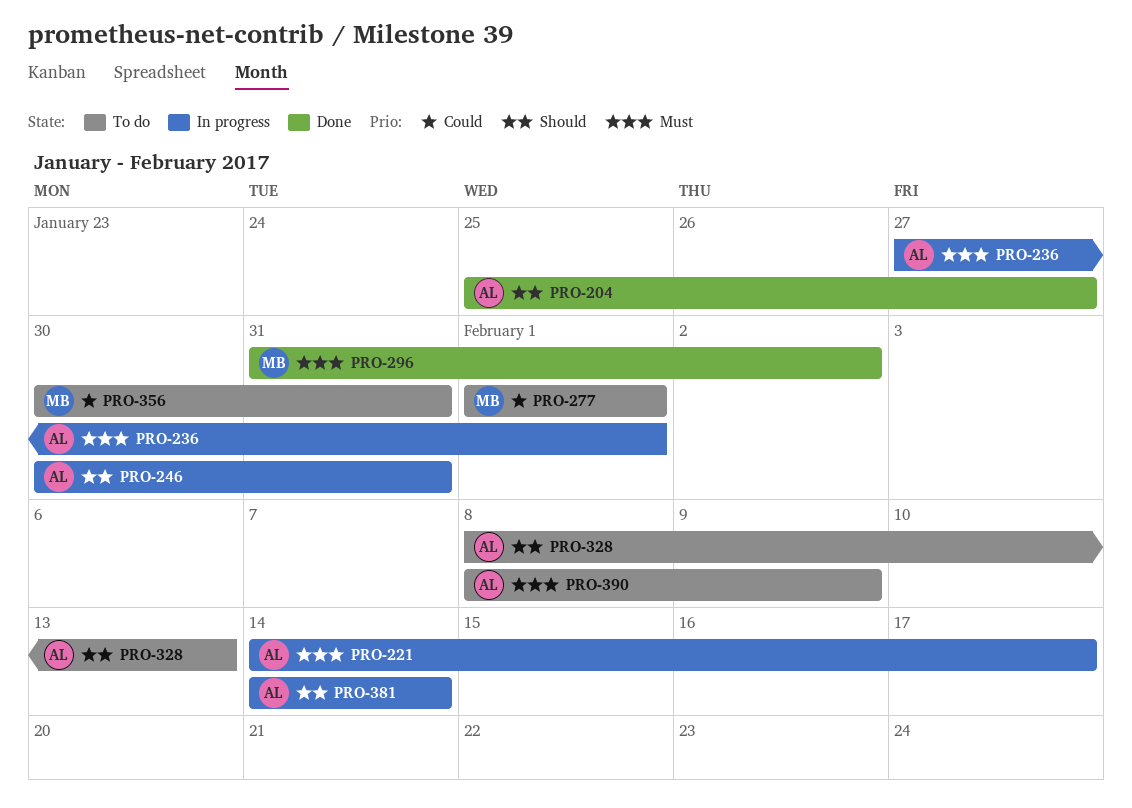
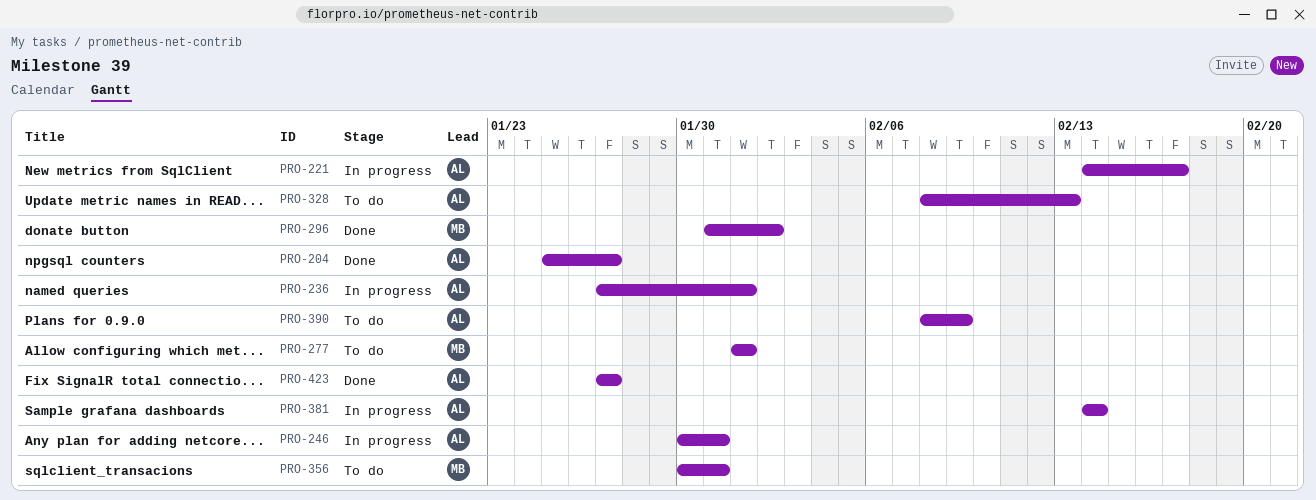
PRO-423: none -> present

